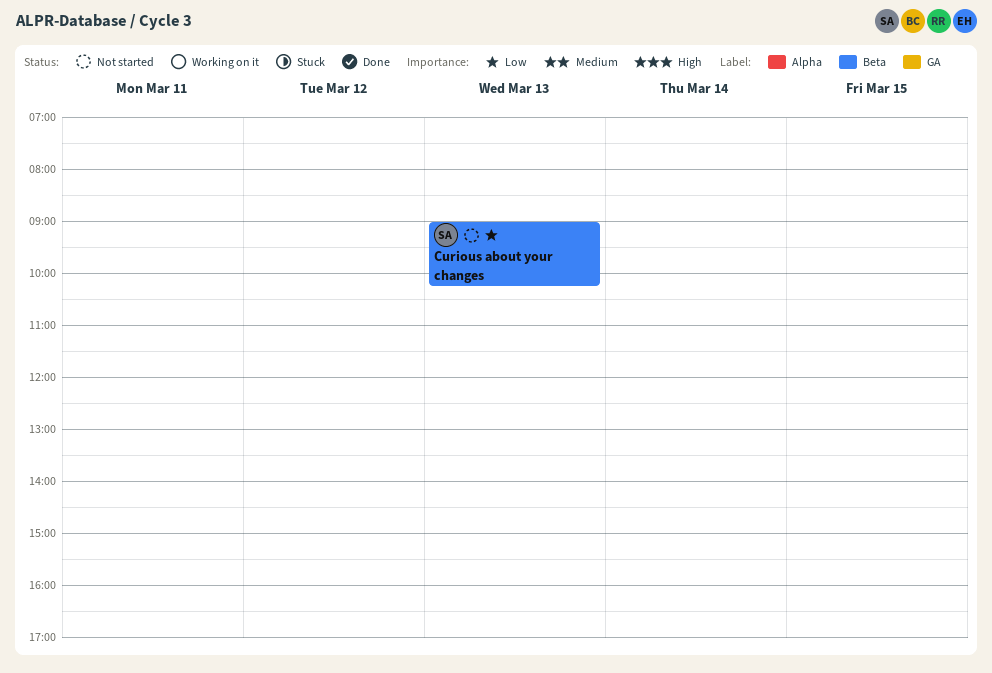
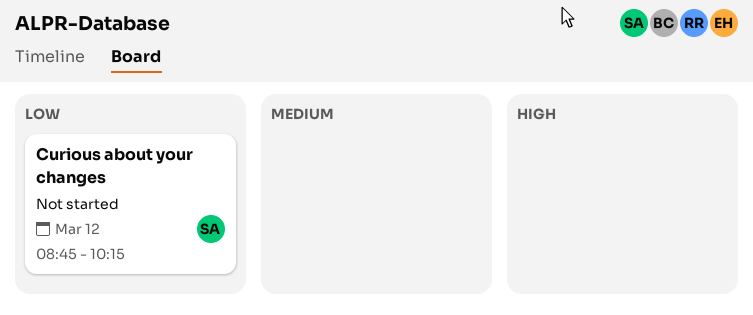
Curious about your changes, day: Mar 13 -> Mar 12
Curious about your changes, begins: 09:00 -> 08:45

